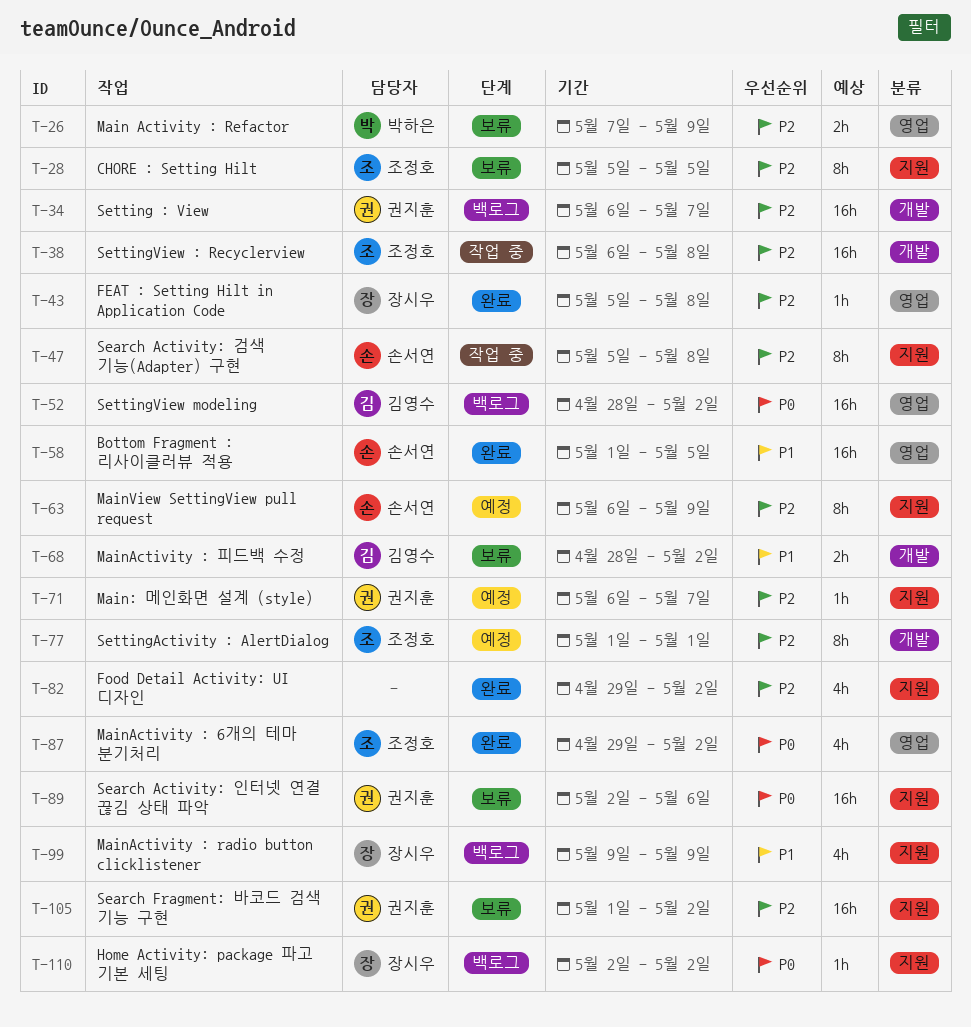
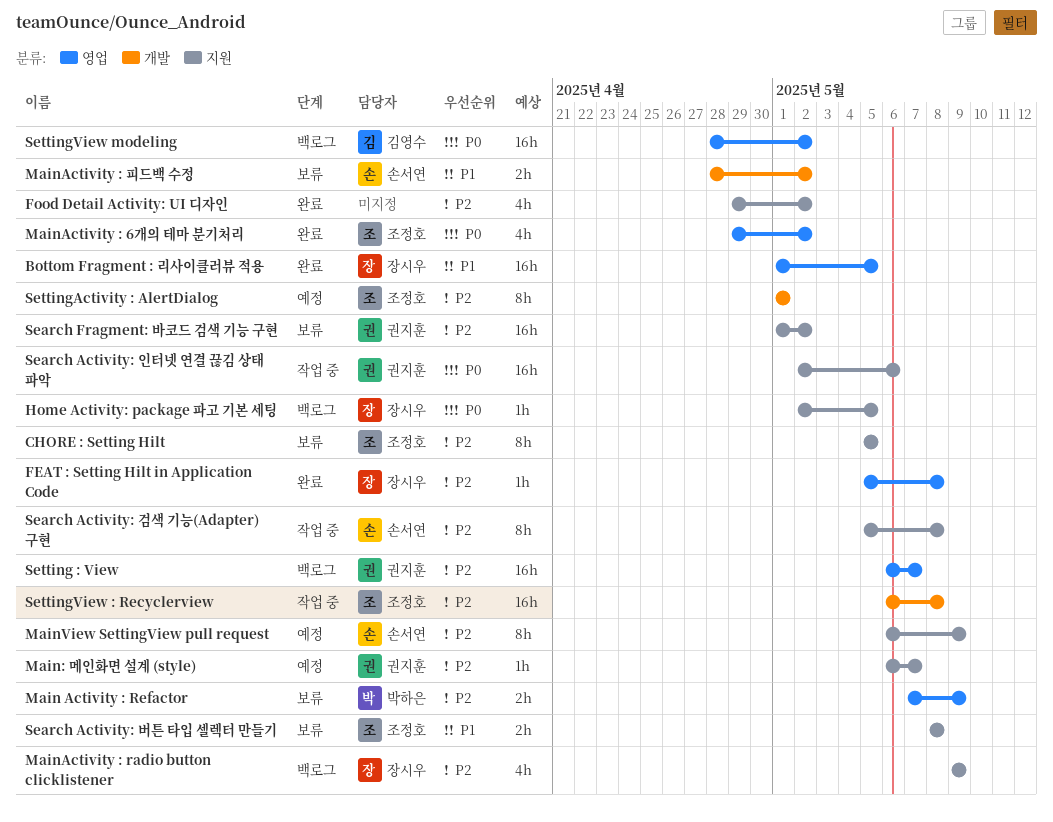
Bottom Fragment : 리사이클러뷰 적용, owner: 손서연 -> 장시우
Home Activity: package 파고 기본 세팅, due: May 2 -> May 5
MainActivity : radio button clicklistener, priority: P1 -> P2
MainActivity : 피드백 수정, owner: 김영수 -> 손서연
Search Activity: 버튼 타입 셀렉터 만들기: none -> present
Search Activity: 인터넷 연결 끊김 상태 파악, status: 보류 -> 작업 중
Setting : View, label: 개발 -> 영업

